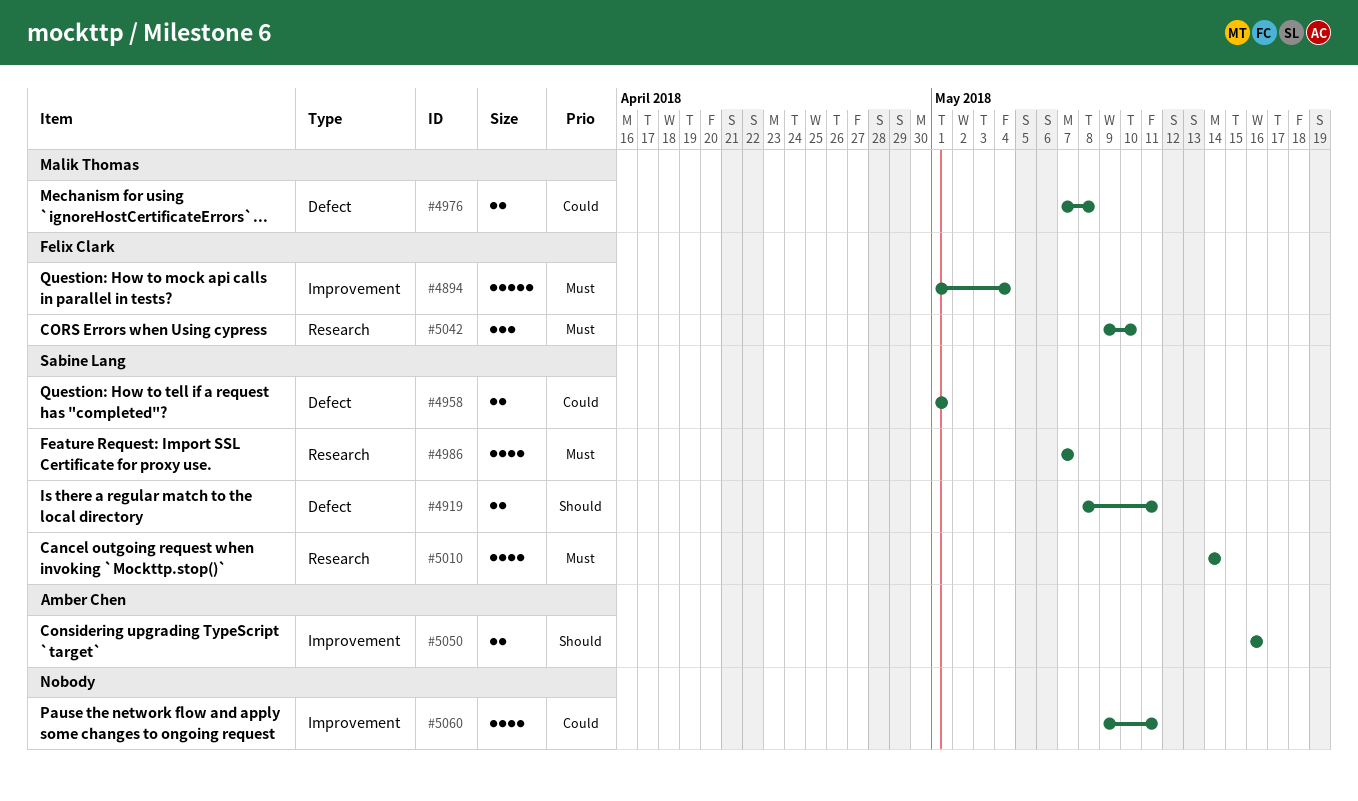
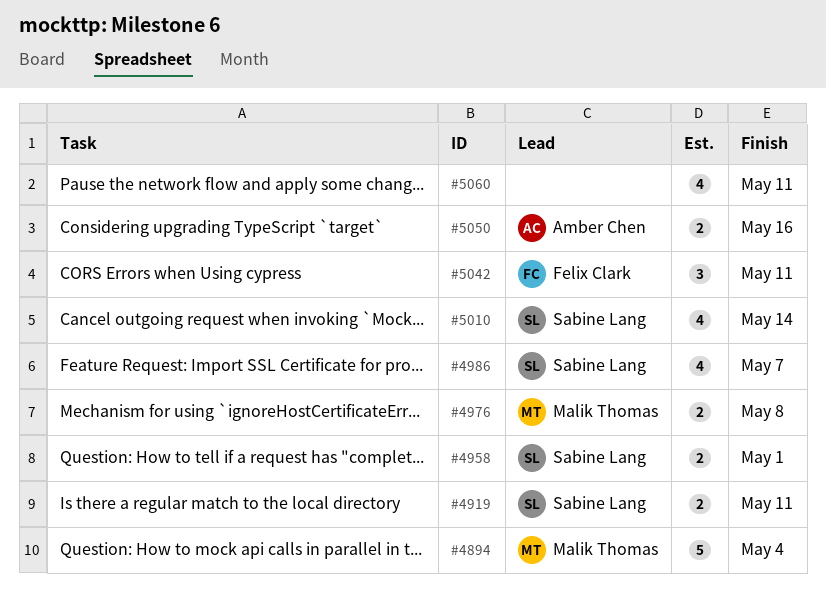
#4894, owner: Felix Clark -> Malik Thomas
#5042, due: May 10 -> May 11

